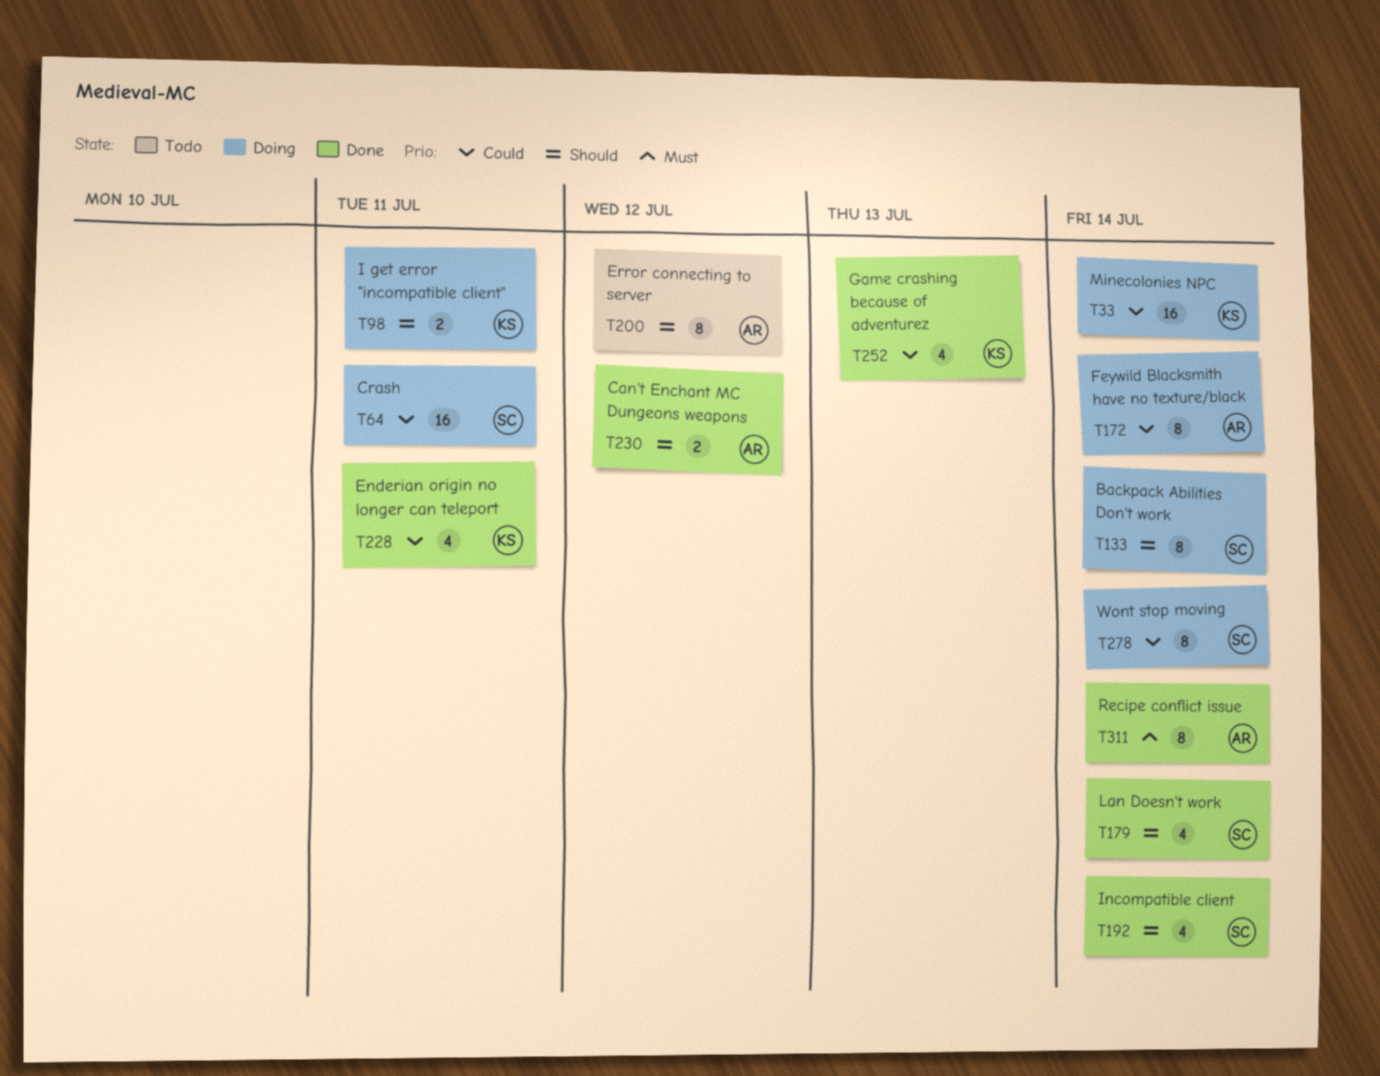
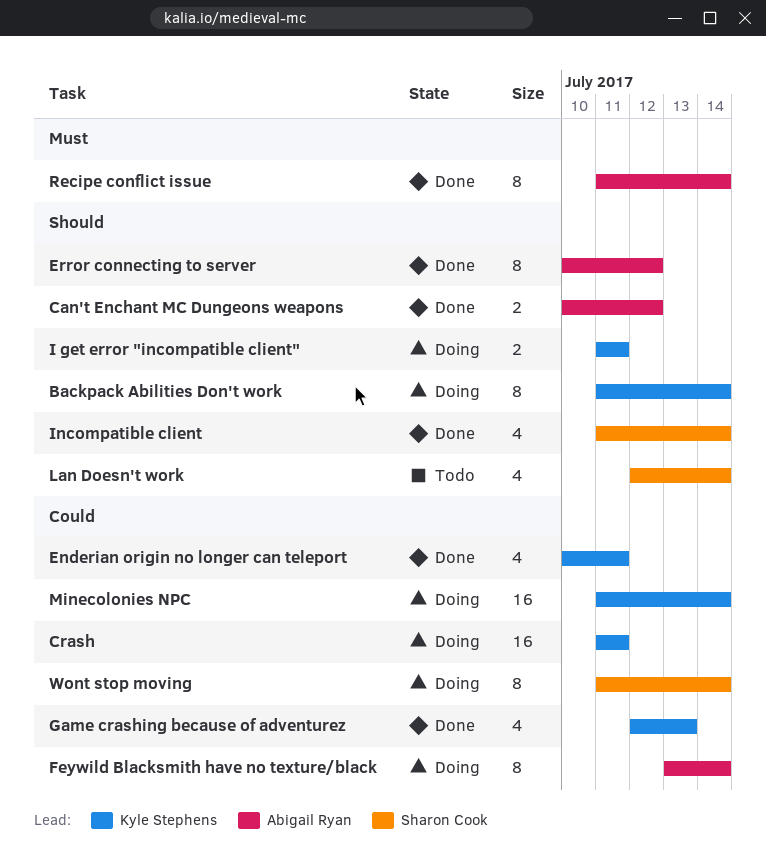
Backpack Abilities Don't work, owner: Sharon Cook -> Kyle Stephens
Crash, owner: Sharon Cook -> Kyle Stephens
Error connecting to server, status: Todo -> Done
Lan Doesn't work, status: Done -> Todo

